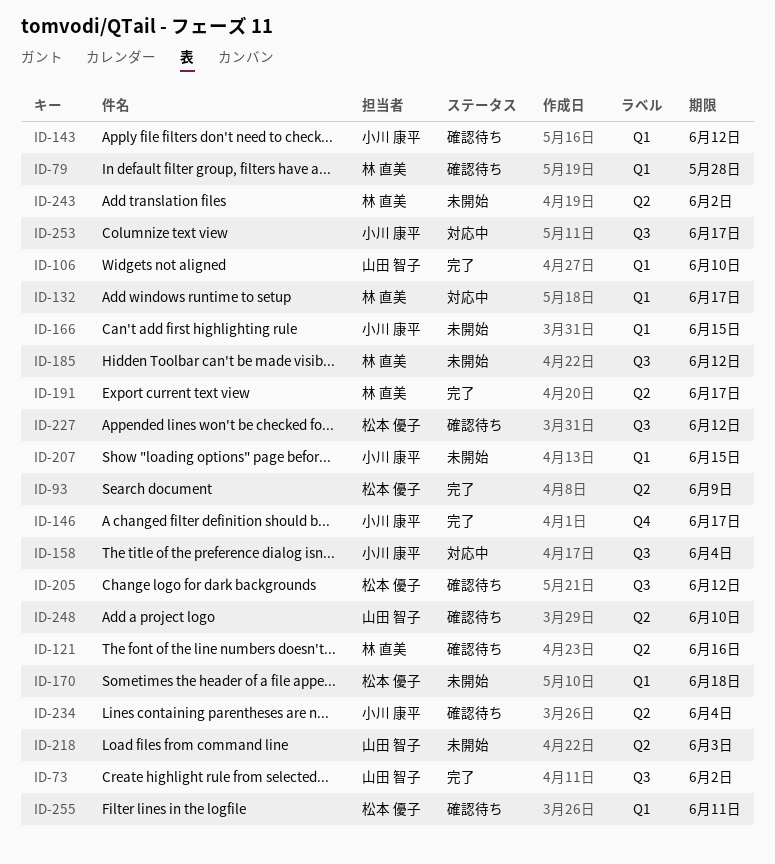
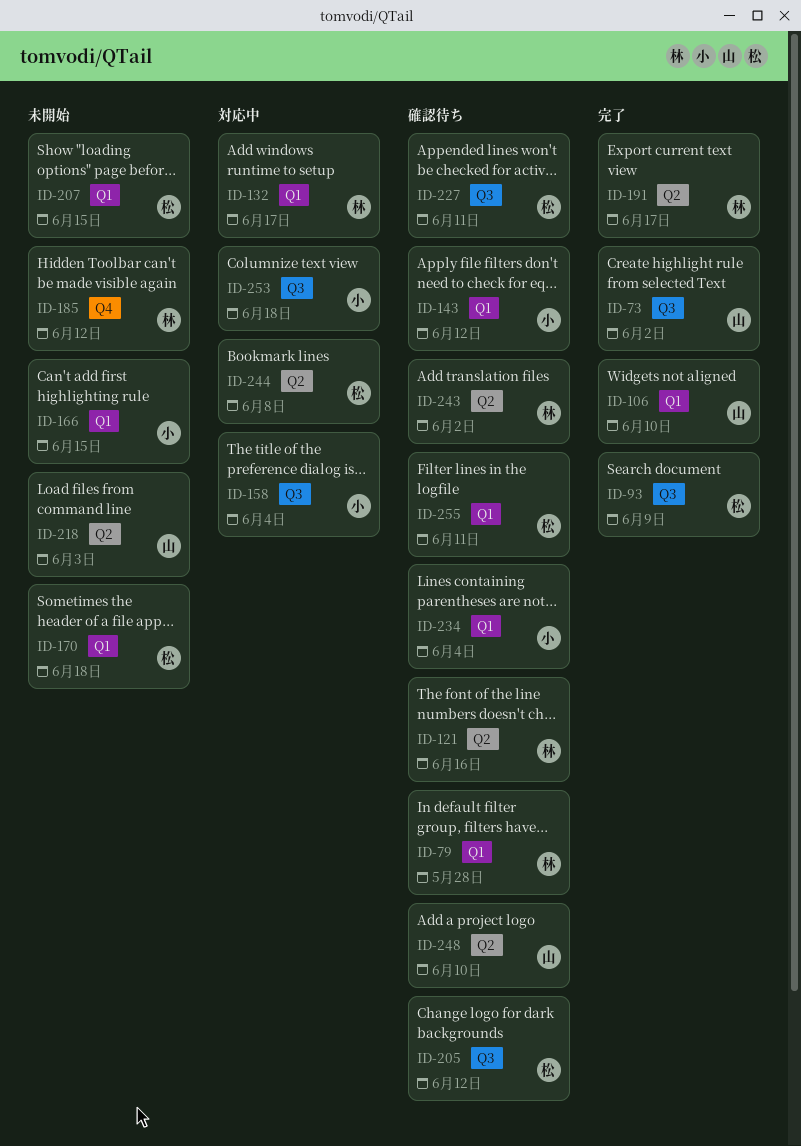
ID-93, label: Q2 -> Q3
ID-146: present -> none
ID-185, label: Q3 -> Q4
ID-207, owner: 小川 康平 -> 松本 優子
ID-227, due: Jun 12 -> Jun 11
ID-234, label: Q2 -> Q1
ID-243, status: 未開始 -> 確認待ち
ID-244: none -> present
ID-253, due: Jun 17 -> Jun 18

